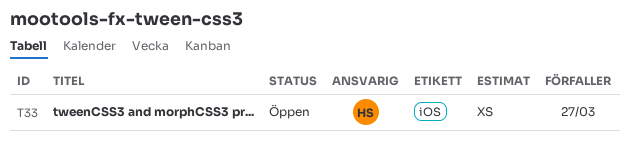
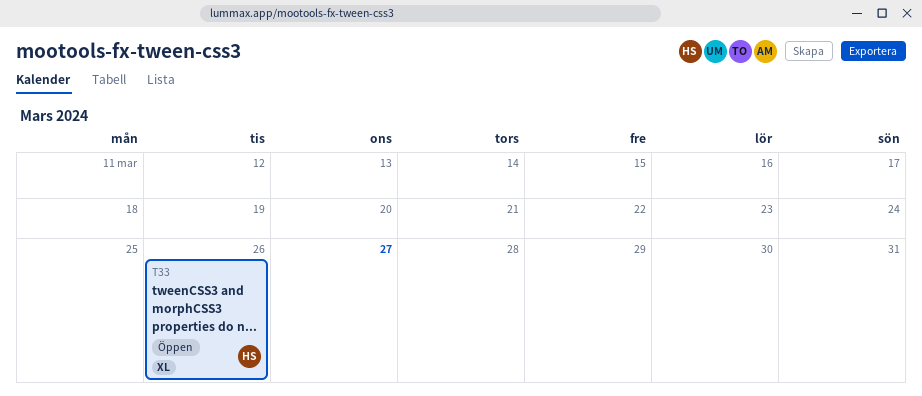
T33, estimate: XS -> XL
T33, due: Mar 27 -> Mar 26

